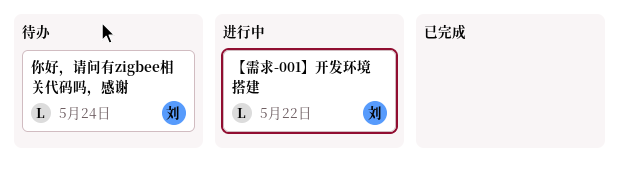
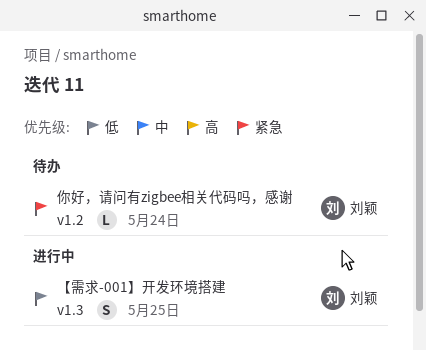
【需求-001】开发环境搭建, estimate: L -> S
【需求-001】开发环境搭建, due: May 22 -> May 25

